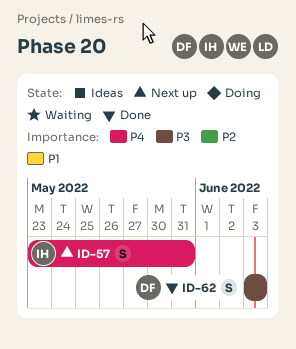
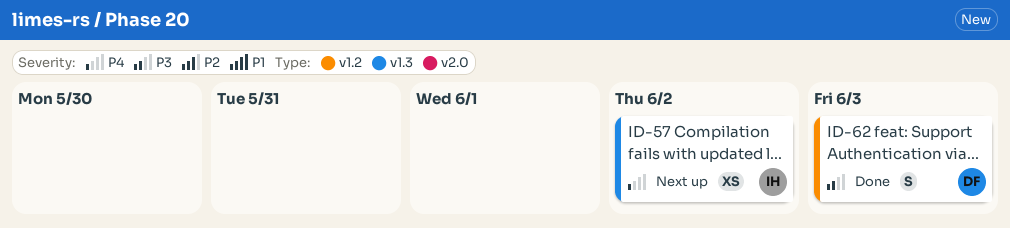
ID-57, estimate: S -> XS
ID-57, due: May 31 -> Jun 2

